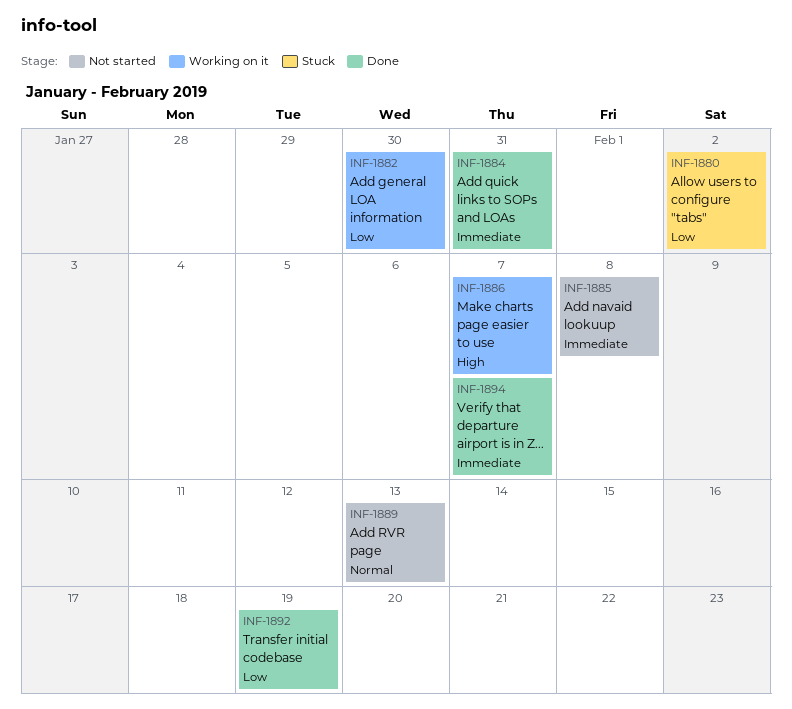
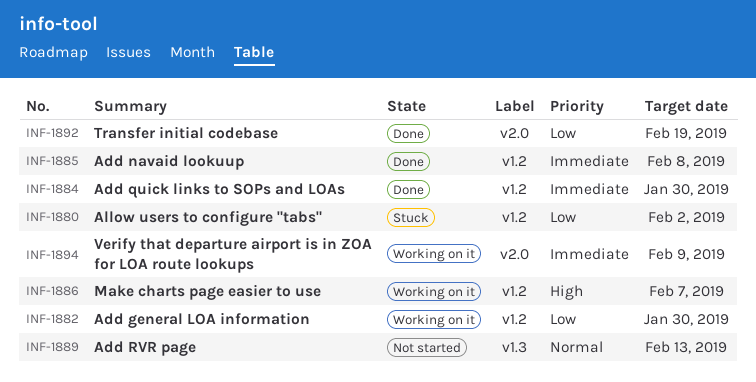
INF-1884, due: Jan 31 -> Jan 30
INF-1885, status: Not started -> Done
INF-1894, status: Done -> Working on it
INF-1894, due: Feb 7 -> Feb 9

